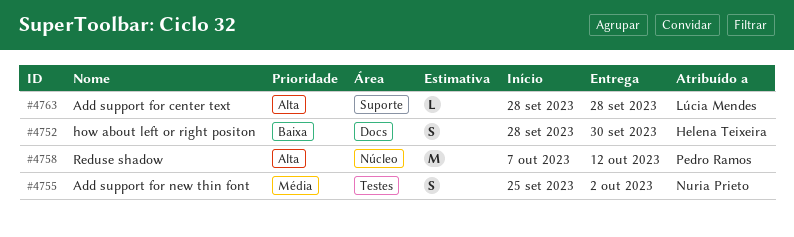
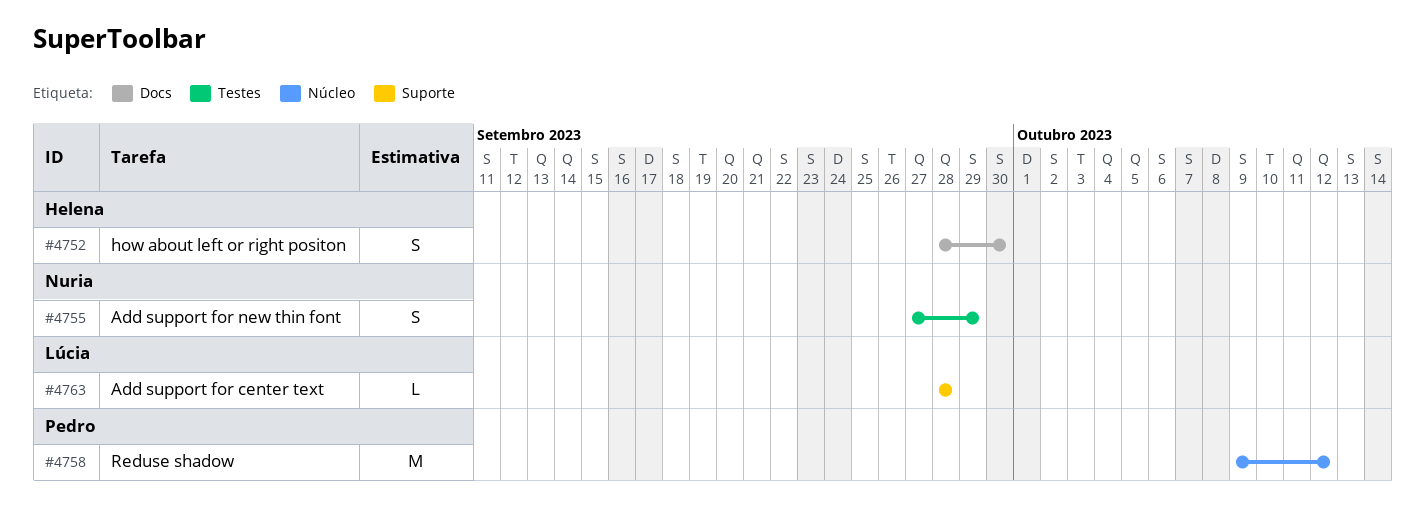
#4755, start: Sep 25 -> Sep 27
#4755, due: Oct 2 -> Sep 29
#4758, start: Oct 7 -> Oct 9

